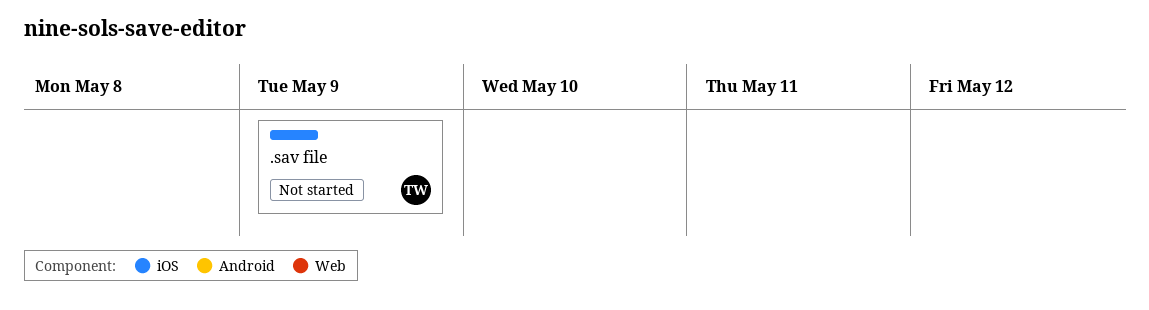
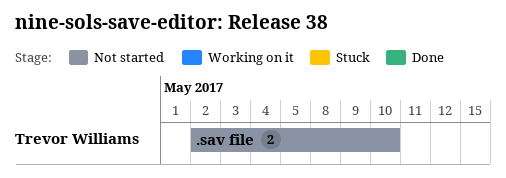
.sav file, due: May 9 -> May 10

